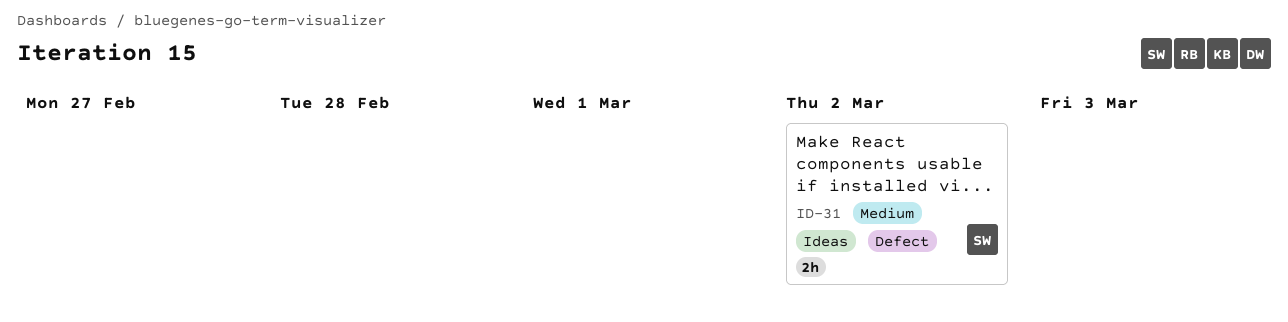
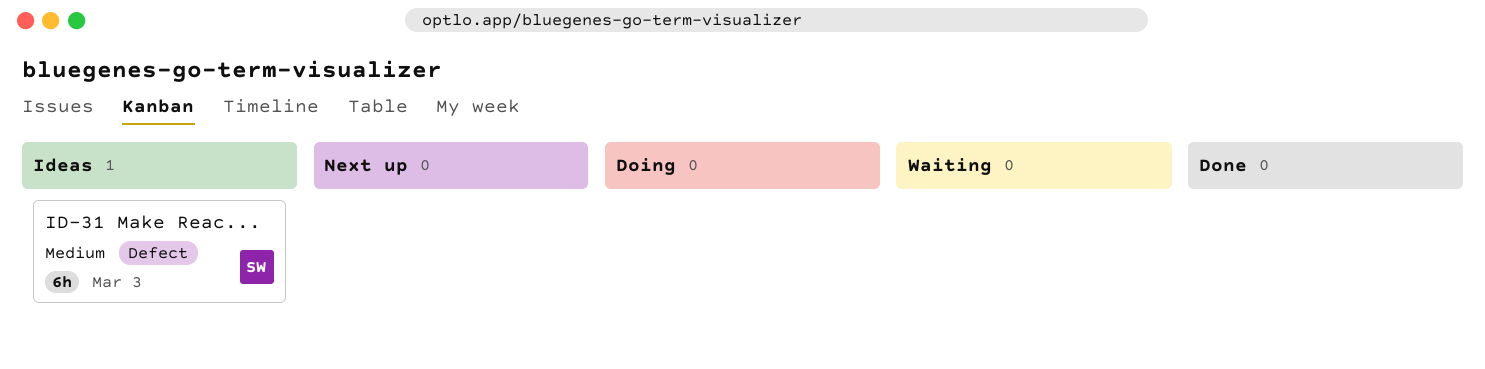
ID-31, estimate: 2h -> 6h
ID-31, due: Mar 2 -> Mar 3

